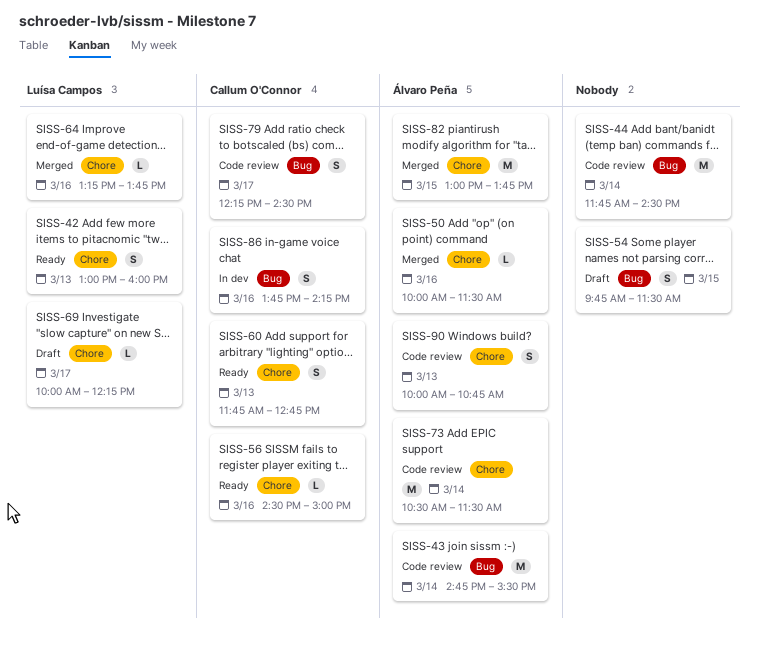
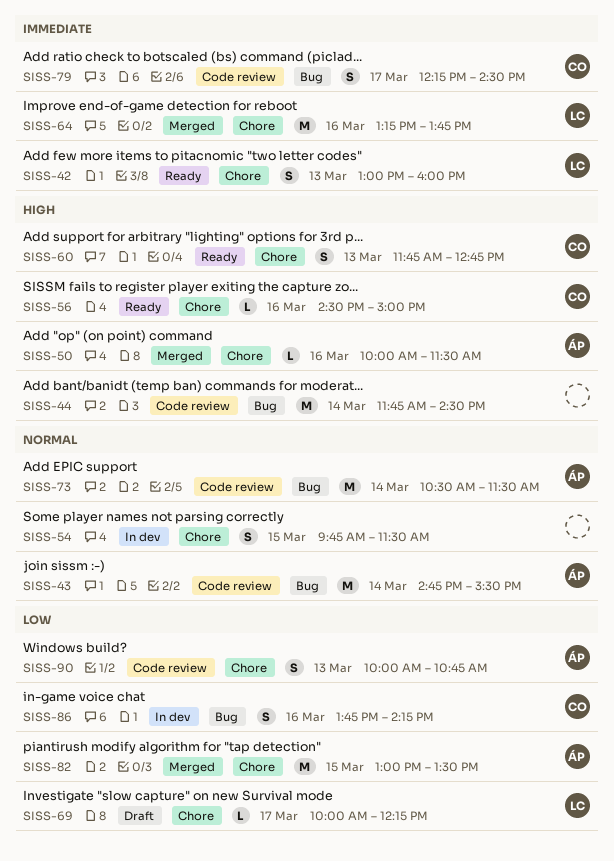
SISS-54, status: Draft -> In dev
SISS-54, label: Bug -> Chore
SISS-64, estimate: L -> M
SISS-73, label: Chore -> Bug
SISS-82, ends: 13:45 -> 13:30

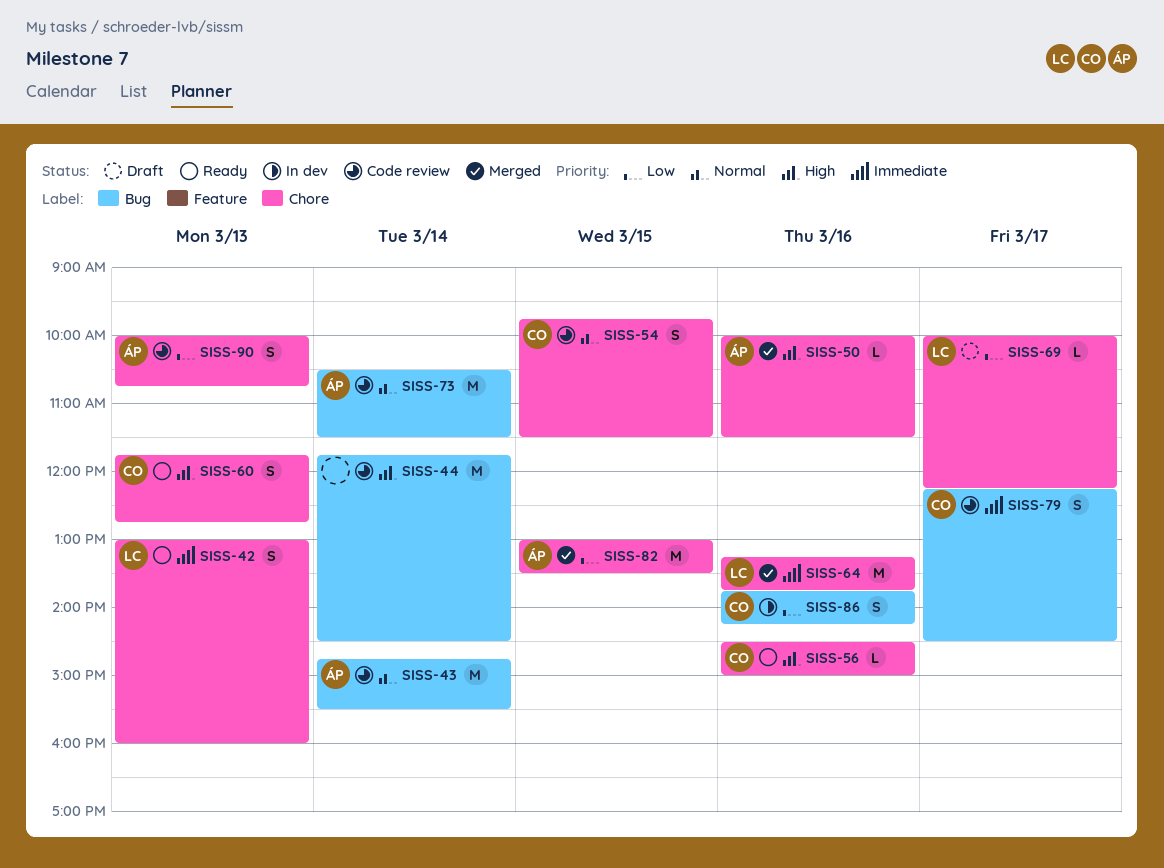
SISS-54, status: In dev -> Code review
SISS-54, owner: none -> CO

